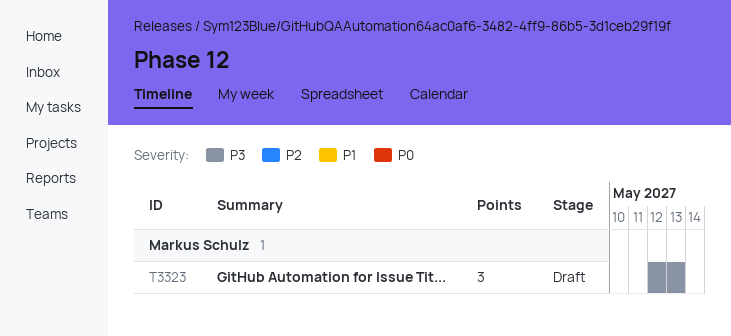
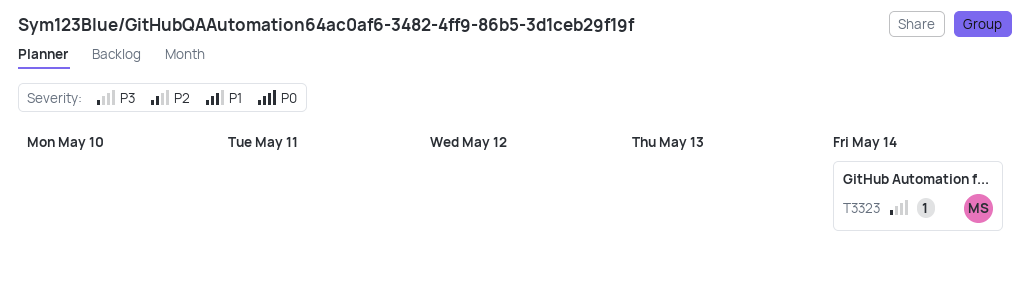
T3323, estimate: 3 -> 1
T3323, due: May 13 -> May 14

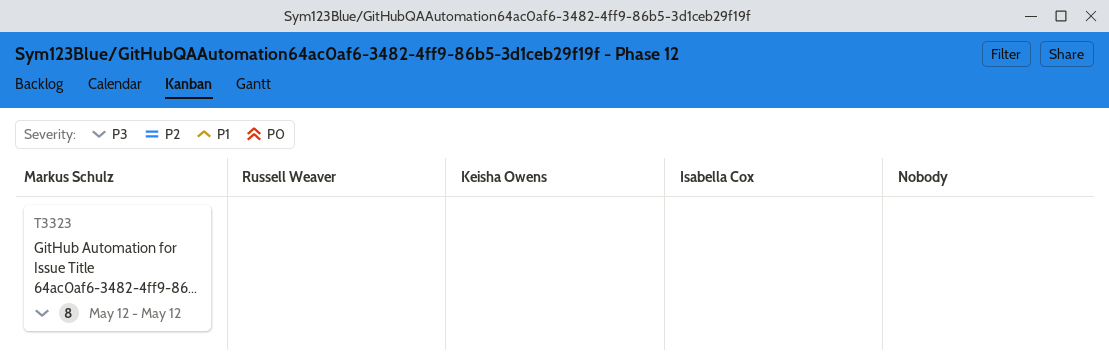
T3323, estimate: 1 -> 8
T3323, due: May 14 -> May 12

